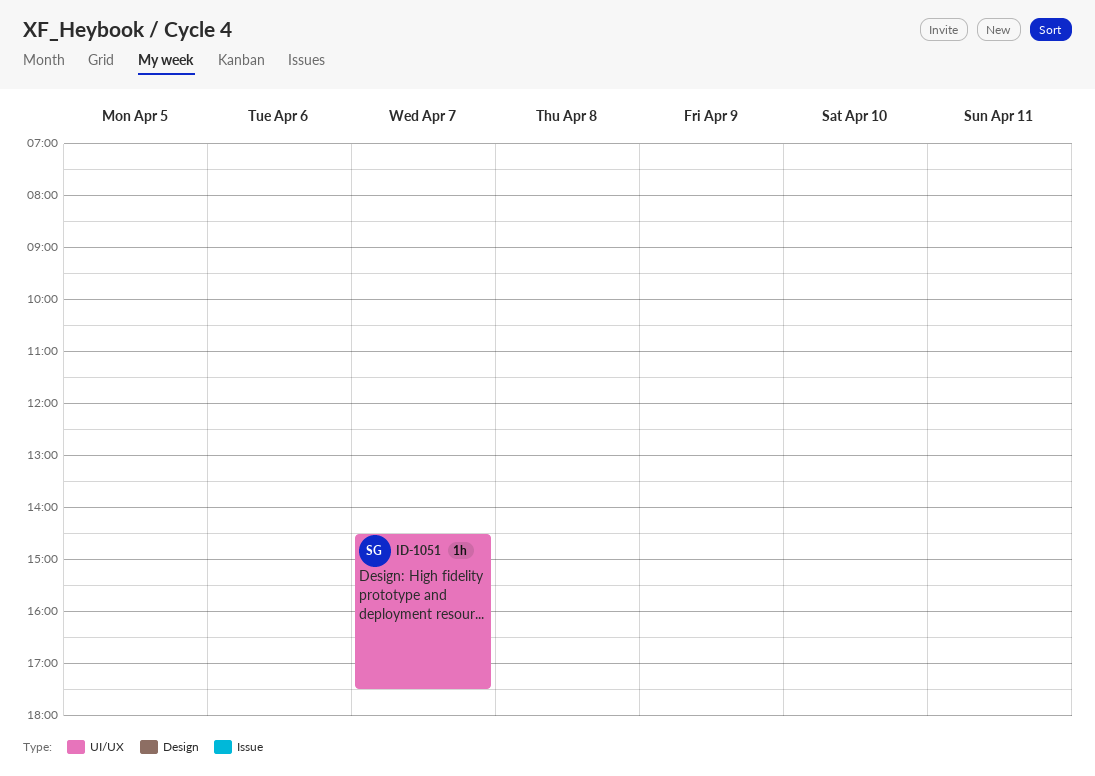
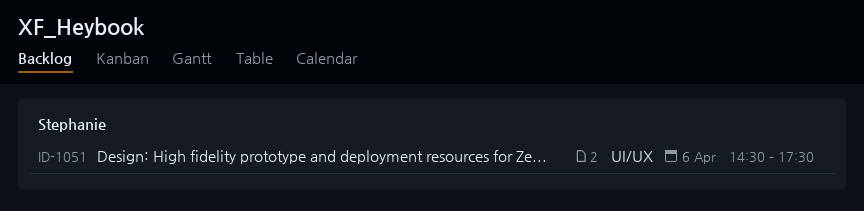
ID-1051, day: Apr 7 -> Apr 6

